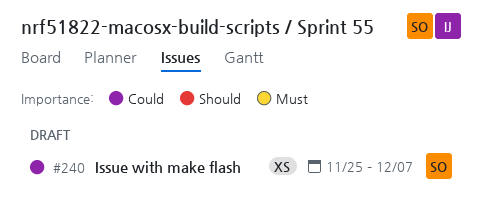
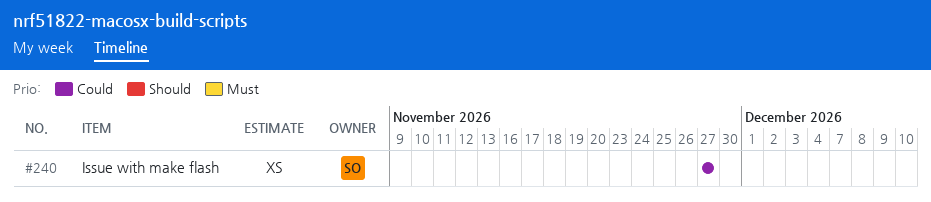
#240, start: Nov 25 -> Nov 27
#240, due: Dec 7 -> Nov 27

